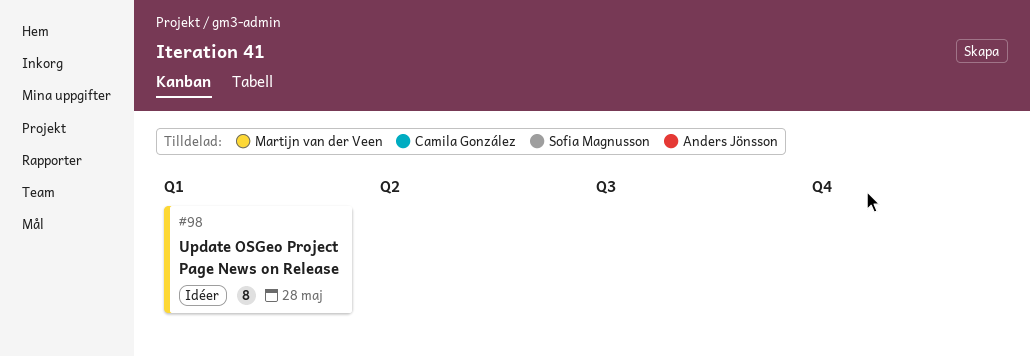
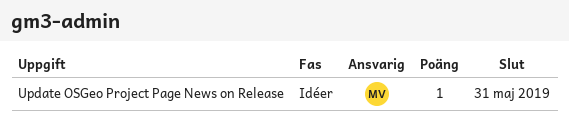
Update OSGeo Project Page News on Release, estimate: 8 -> 1
Update OSGeo Project Page News on Release, due: May 28 -> May 31

